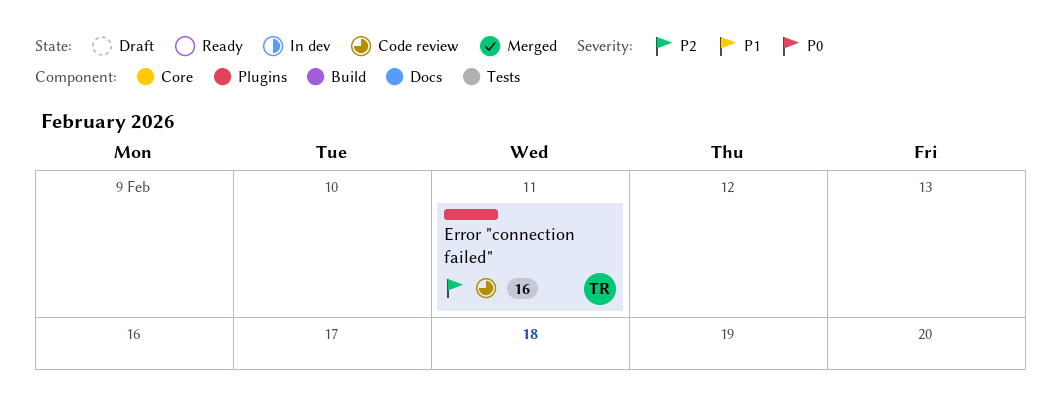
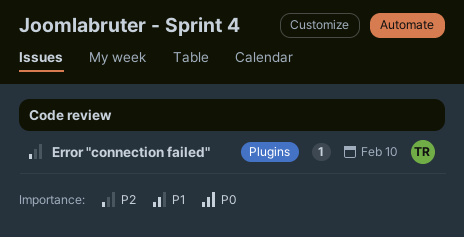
Error "connection failed", estimate: 16 -> 1
Error "connection failed", due: Feb 11 -> Feb 10

